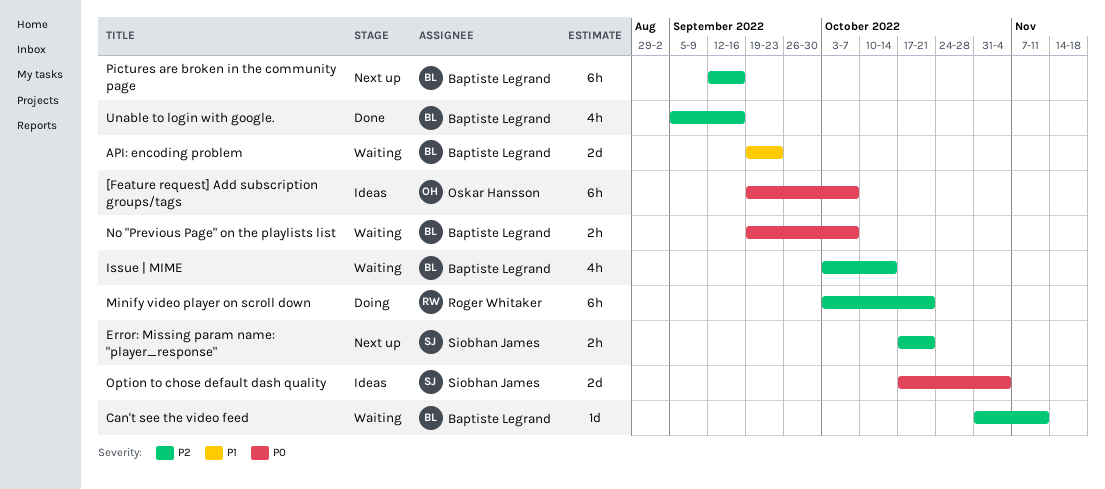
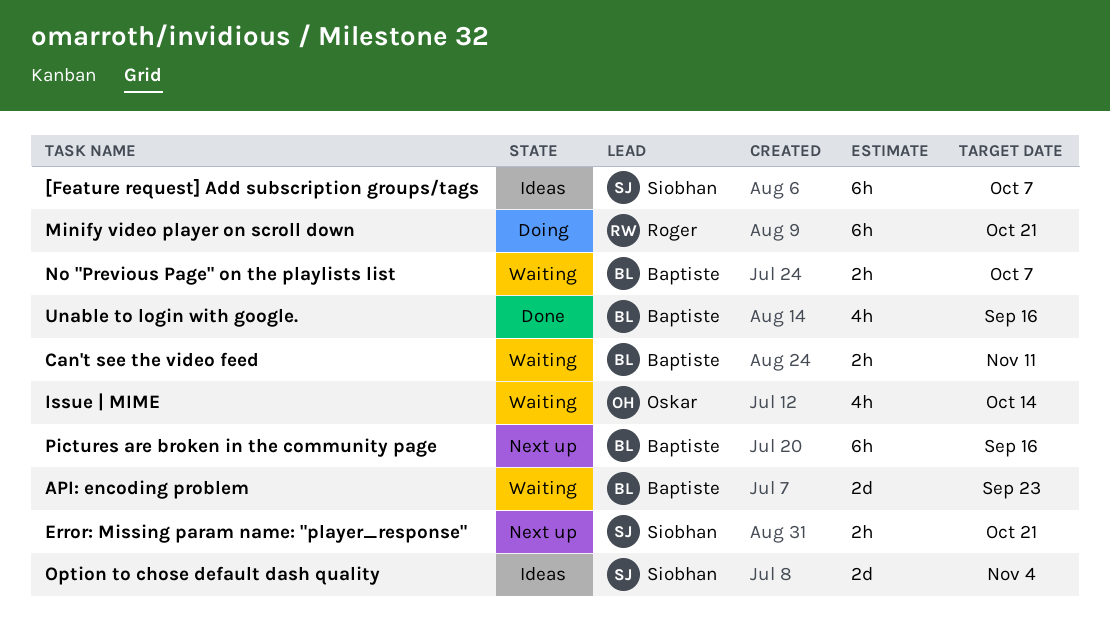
[Feature request] Add subscription groups/tags, owner: Oskar Hansson -> Siobhan James
Can't see the video feed, estimate: 1d -> 2h
Issue | MIME, owner: Baptiste Legrand -> Oskar Hansson

